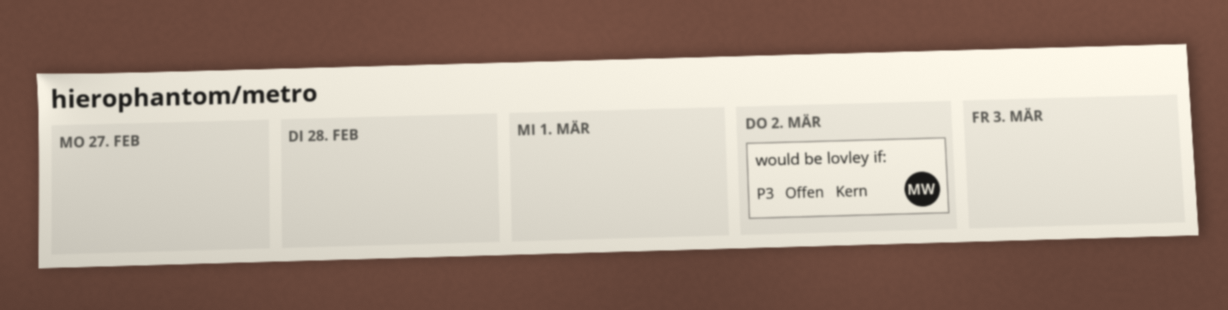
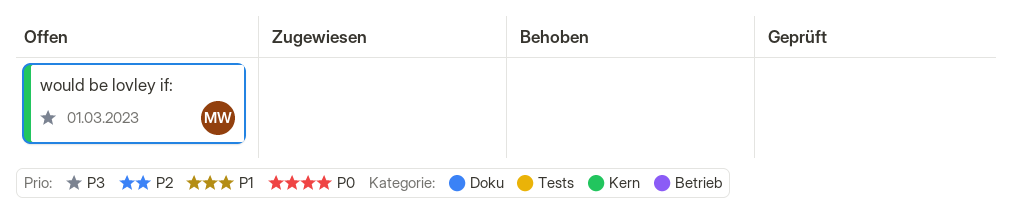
would be lovley if:, due: Mar 2 -> Mar 1

